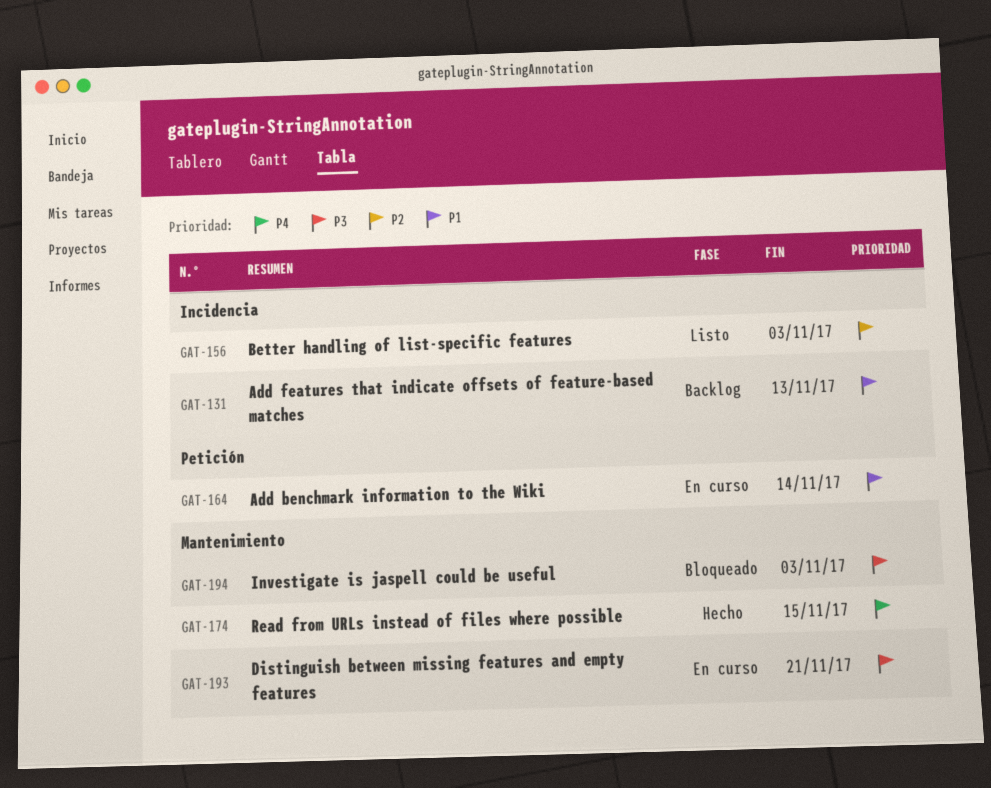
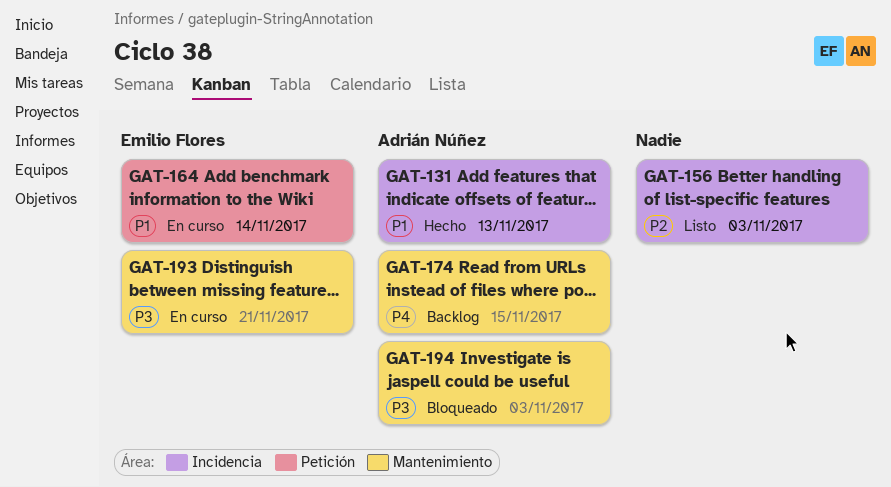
GAT-131, status: Backlog -> Hecho
GAT-174, status: Hecho -> Backlog

